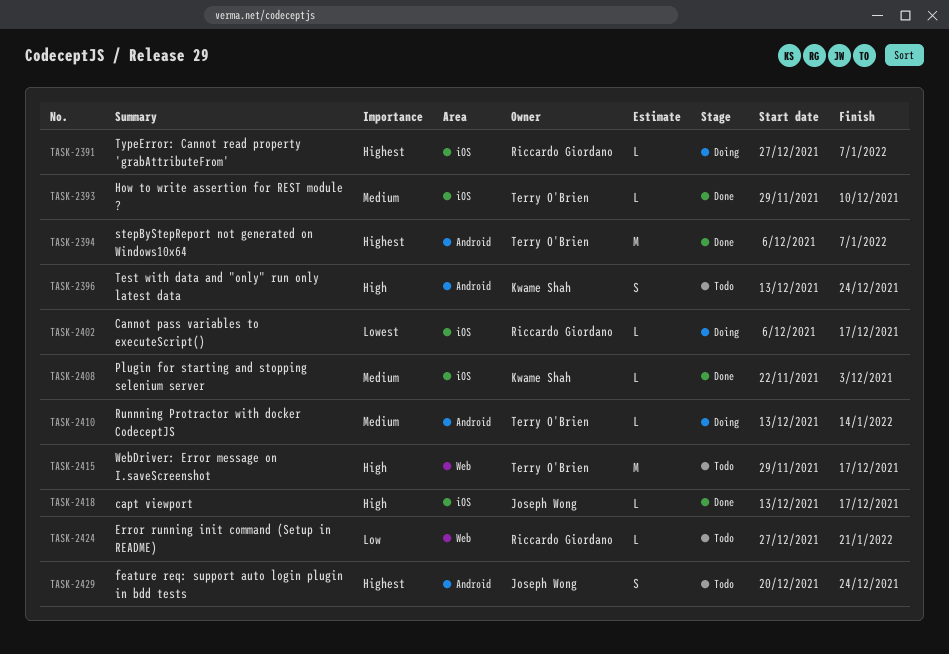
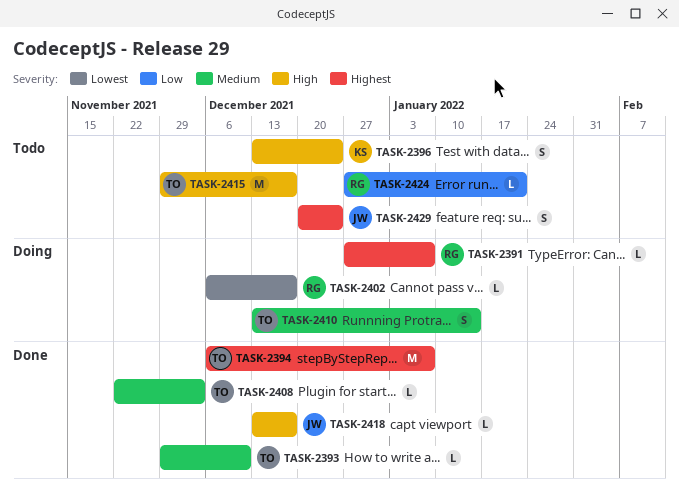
TASK-2408, owner: Kwame Shah -> Terry O'Brien
TASK-2410, estimate: L -> S

